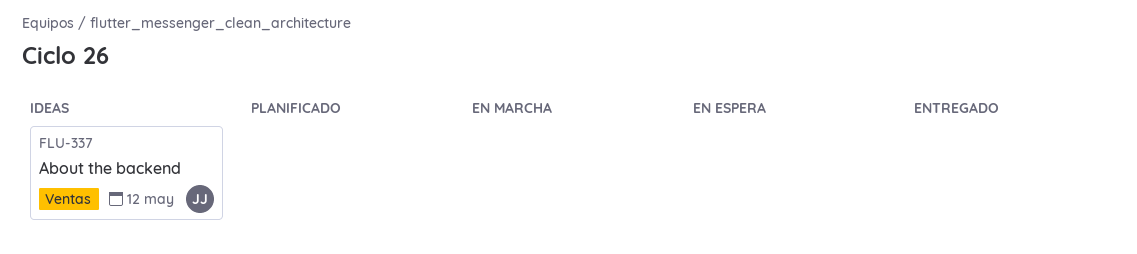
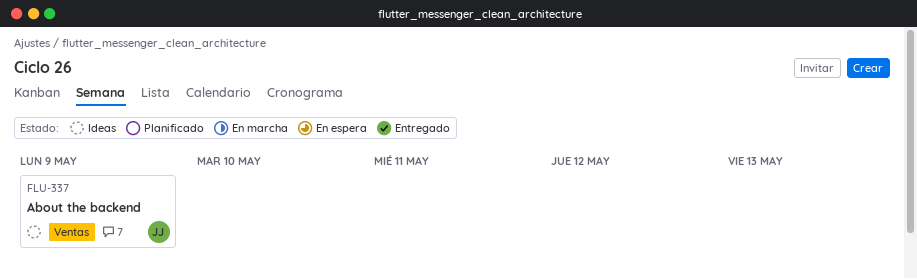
FLU-337, due: May 12 -> May 9

